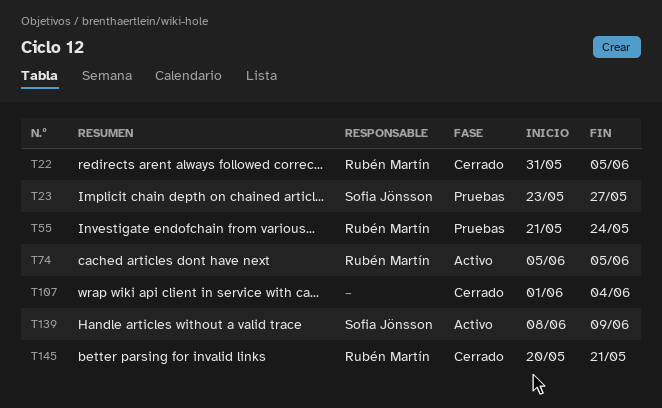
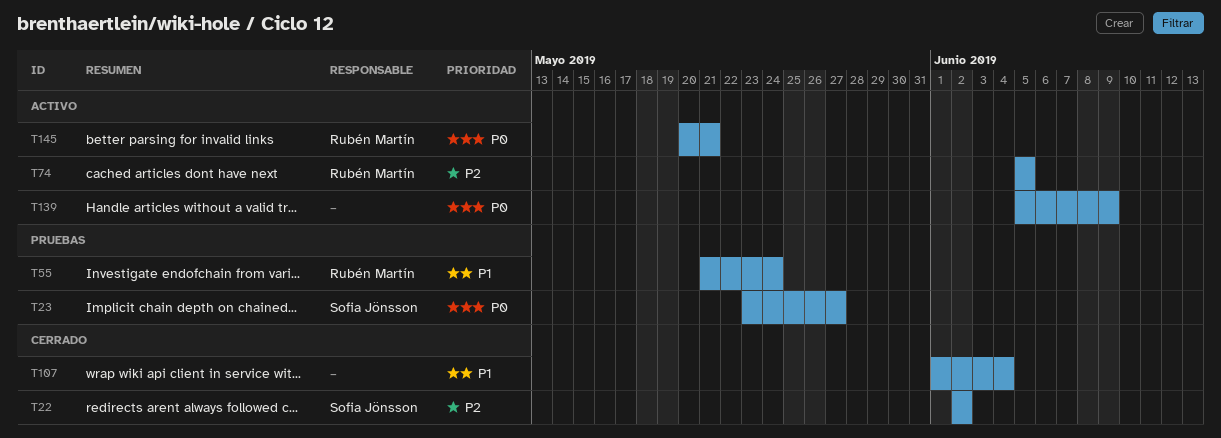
T22, owner: Rubén Martín -> Sofia Jönsson
T22, start: May 31 -> Jun 2
T22, due: Jun 5 -> Jun 2
T139, owner: Sofia Jönsson -> none
T139, start: Jun 8 -> Jun 5
T145, status: Cerrado -> Activo

